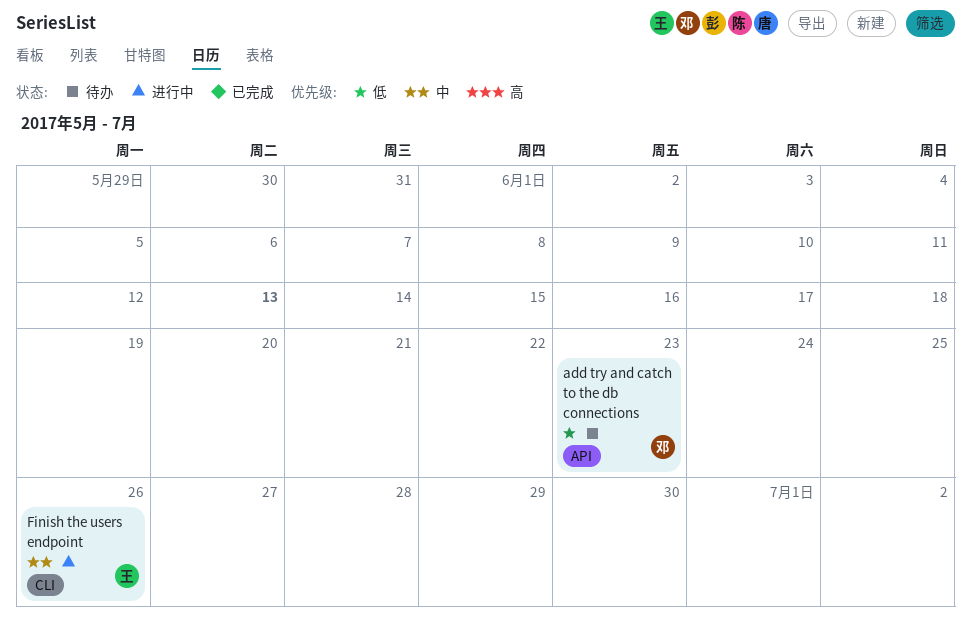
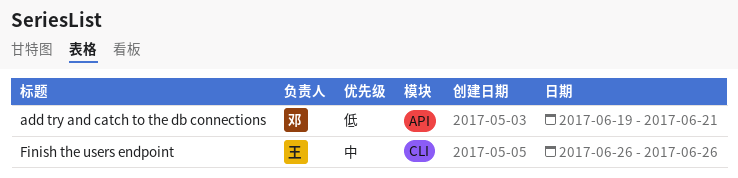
add try and catch to the db connections, due: Jun 23 -> Jun 21

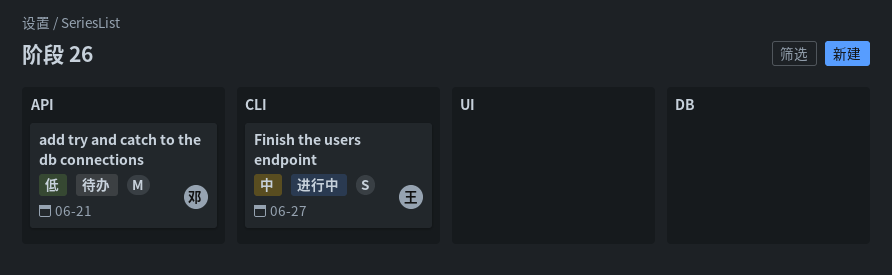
Finish the users endpoint, due: Jun 26 -> Jun 27

